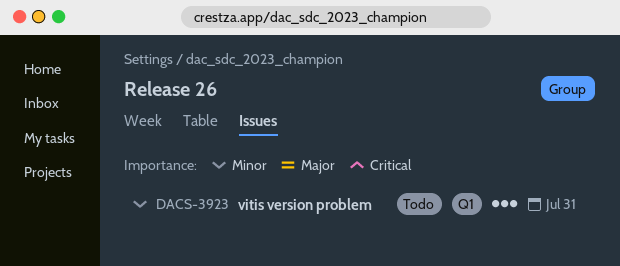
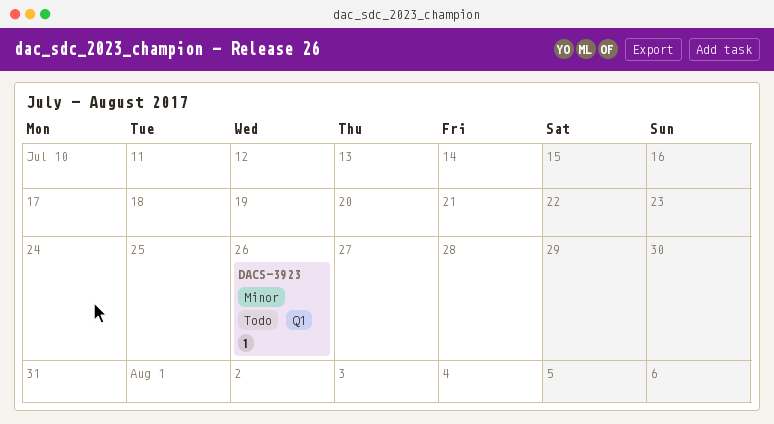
DACS-3923, estimate: 3 -> 1
DACS-3923, due: Jul 31 -> Jul 26

